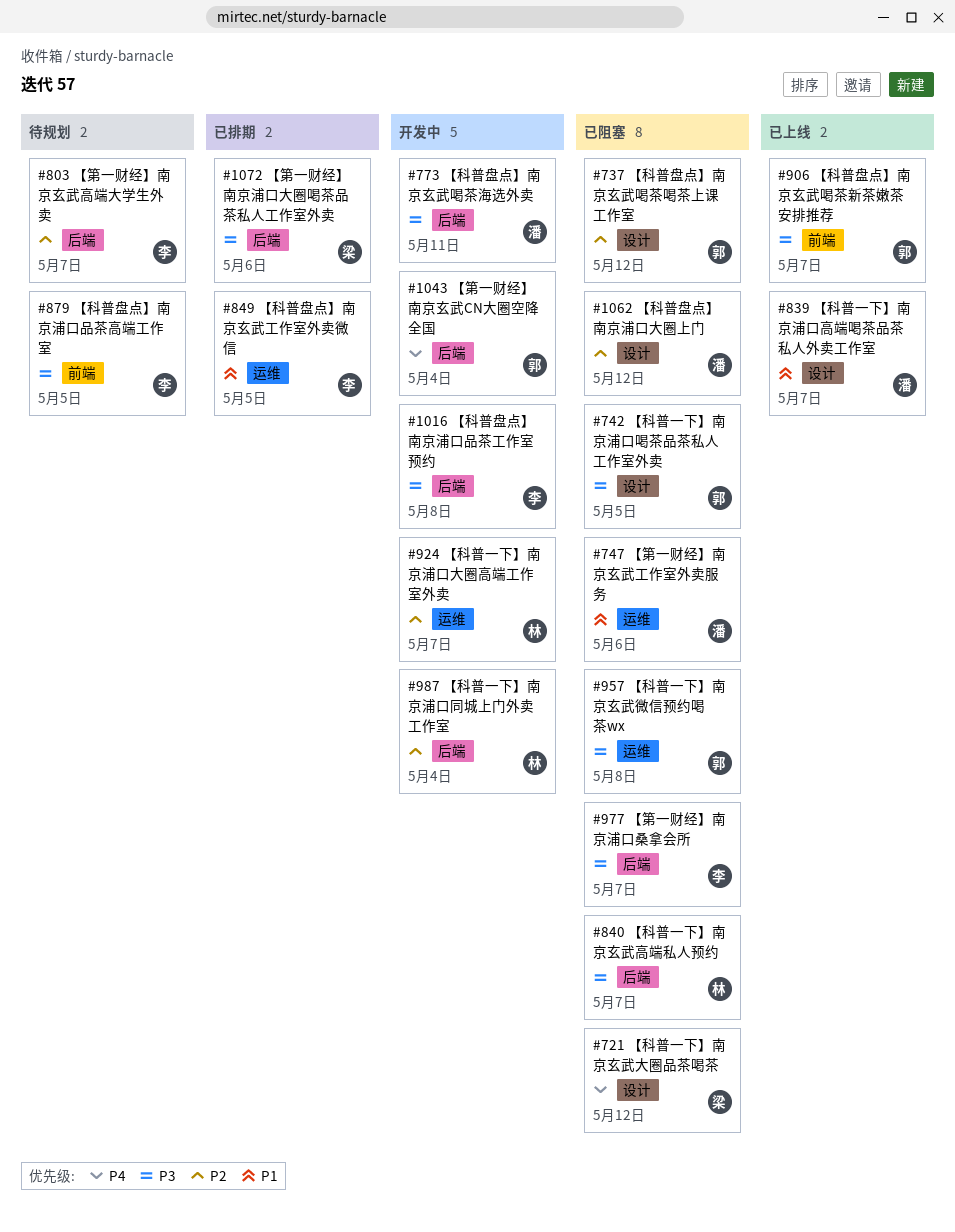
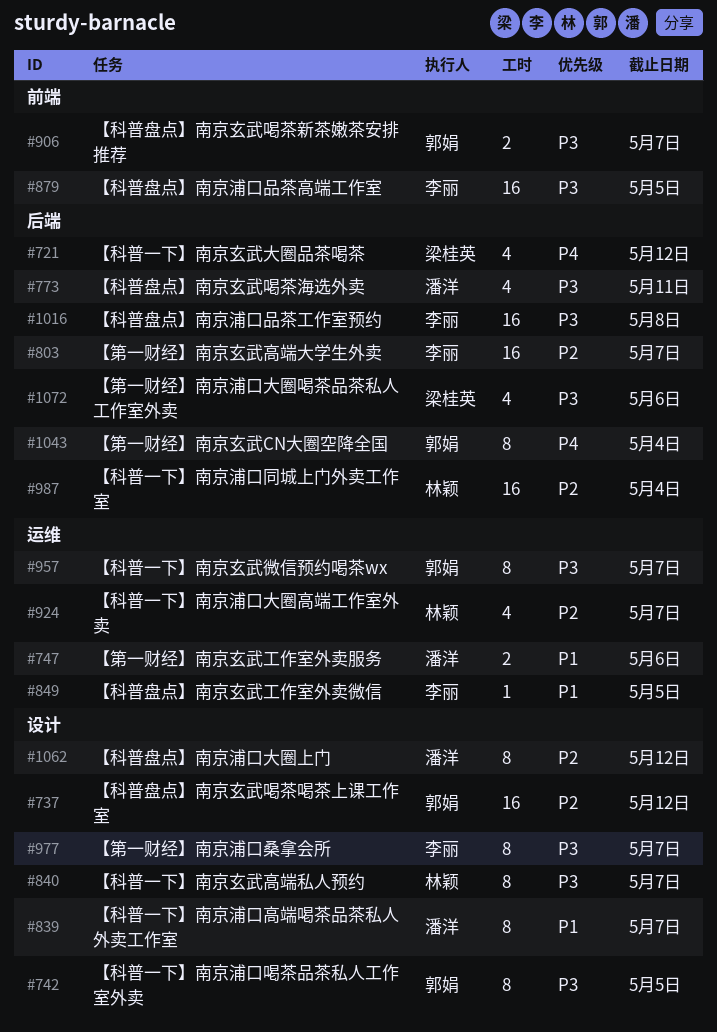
#721, label: 设计 -> 后端
#840, label: 后端 -> 设计
#957, due: May 8 -> May 7
#977, label: 后端 -> 设计

